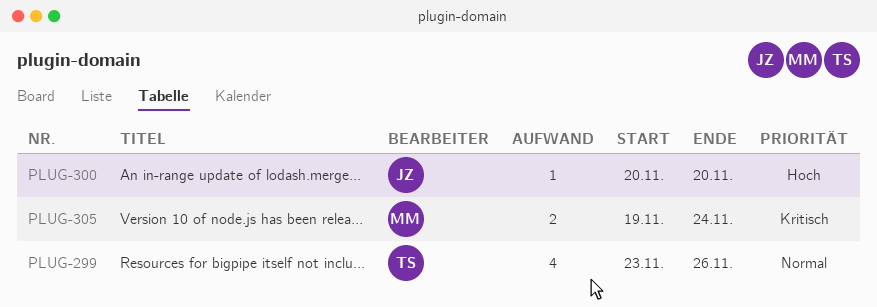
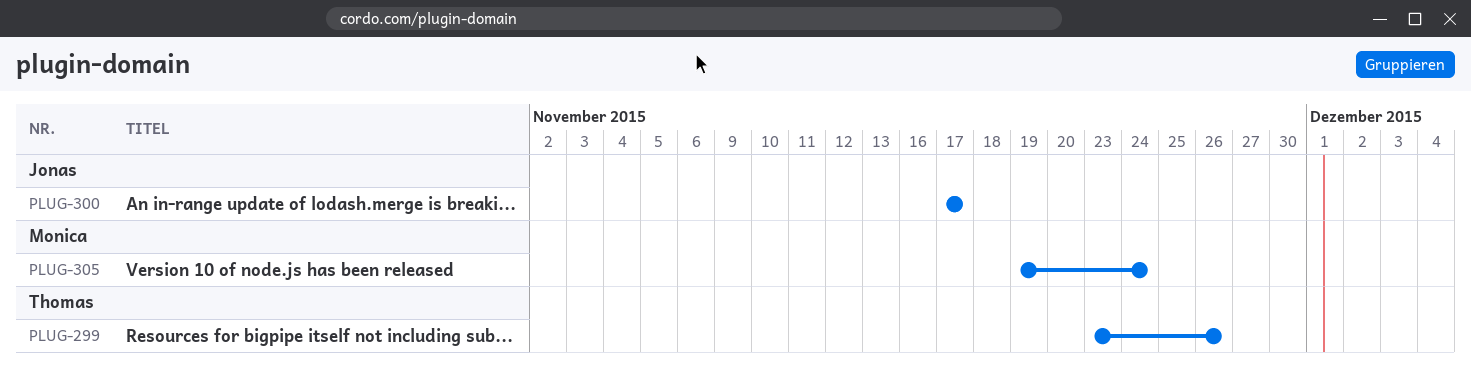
PLUG-300, start: Nov 20 -> Nov 17
PLUG-300, due: Nov 20 -> Nov 17

